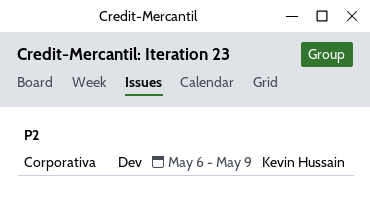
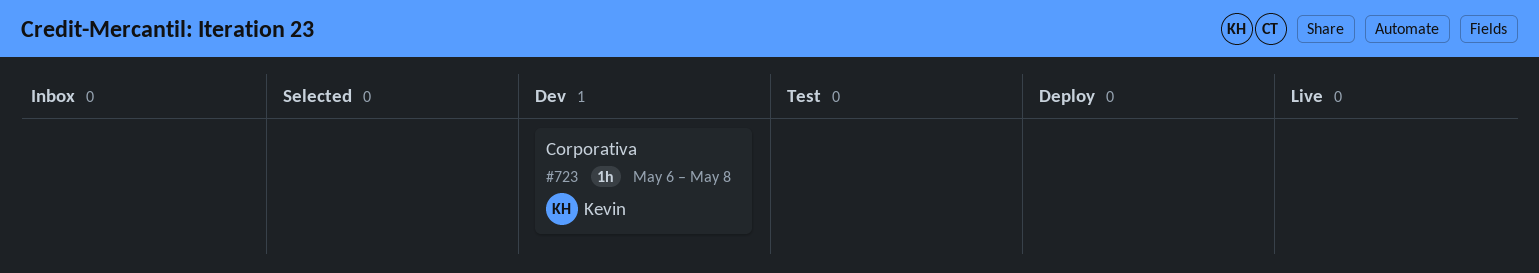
Corporativa, due: May 9 -> May 8

